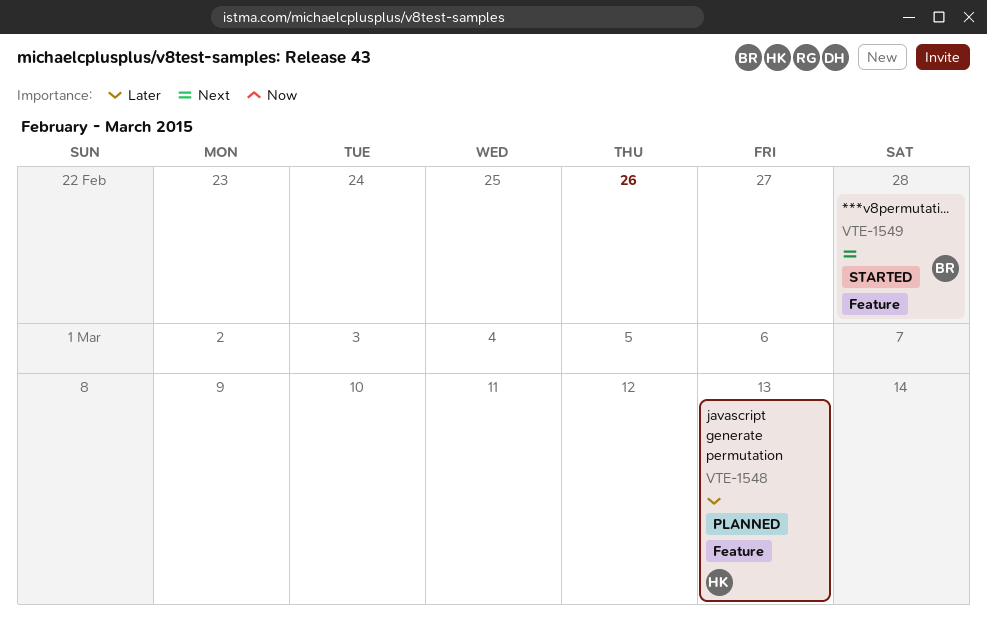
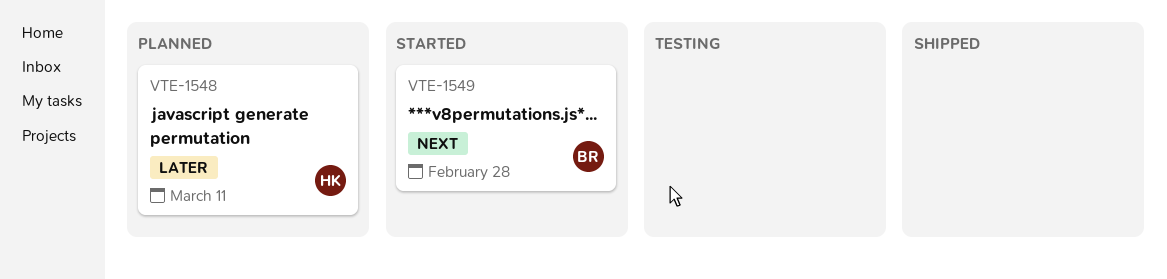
VTE-1548, due: Mar 13 -> Mar 11

